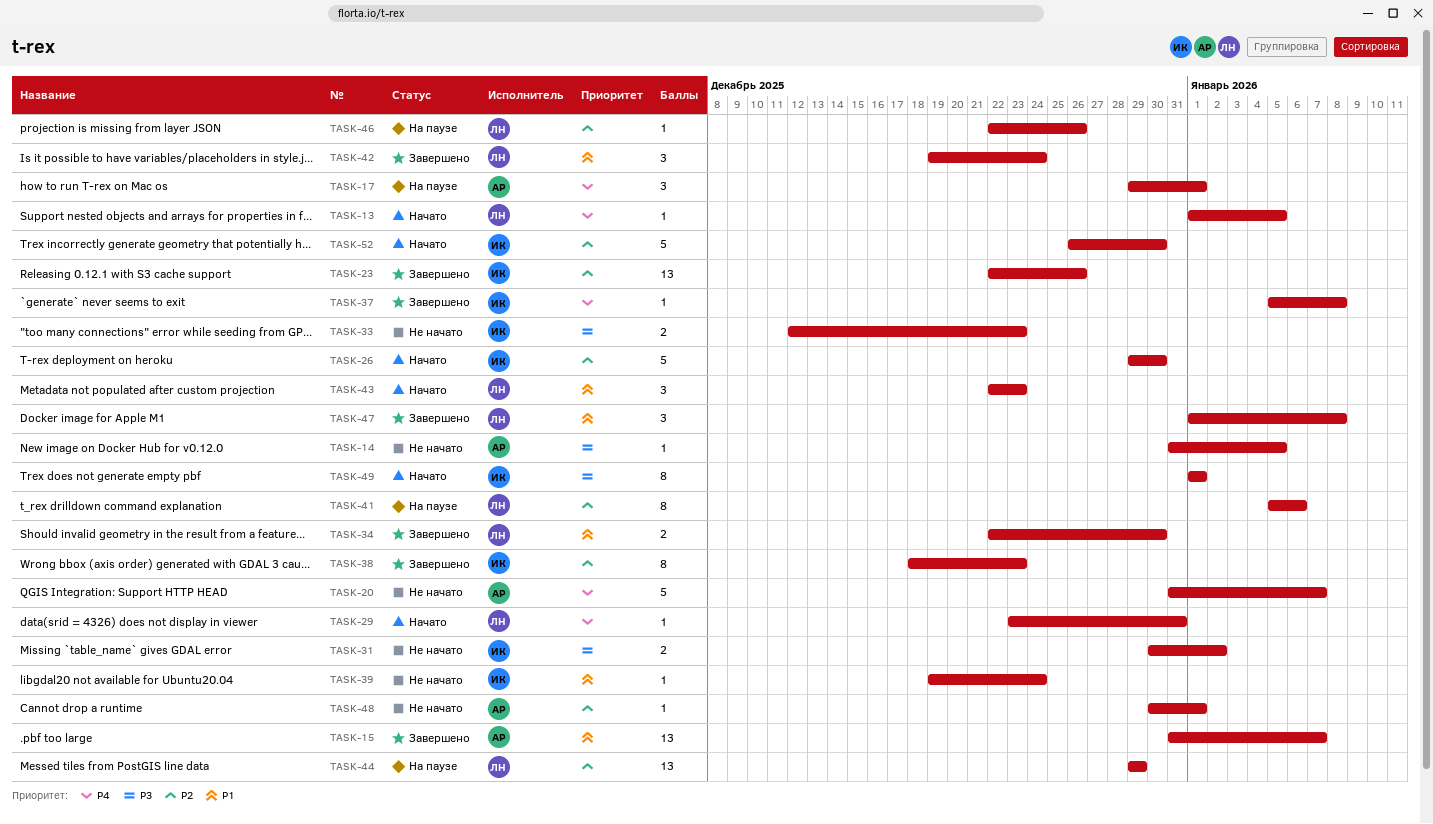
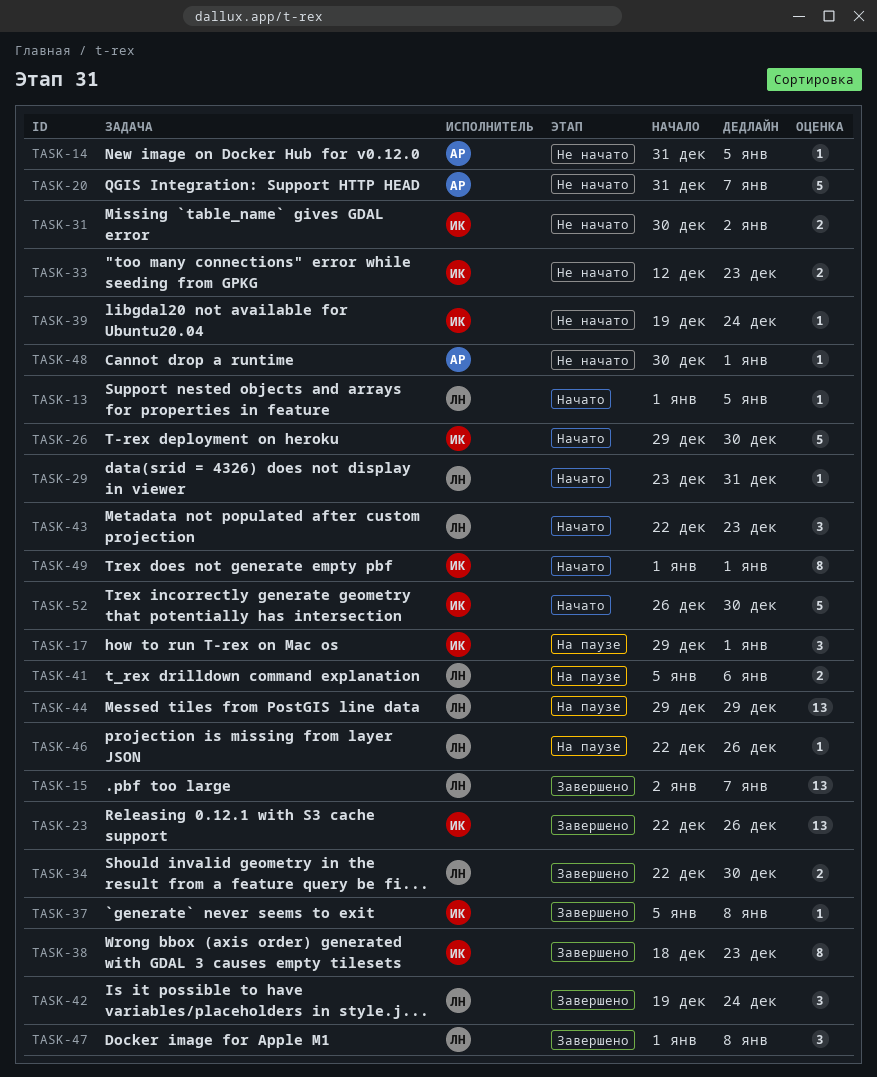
TASK-15, owner: АР -> ЛН
TASK-15, start: Dec 31 -> Jan 2
TASK-17, owner: АР -> ИК
TASK-41, estimate: 8 -> 2

